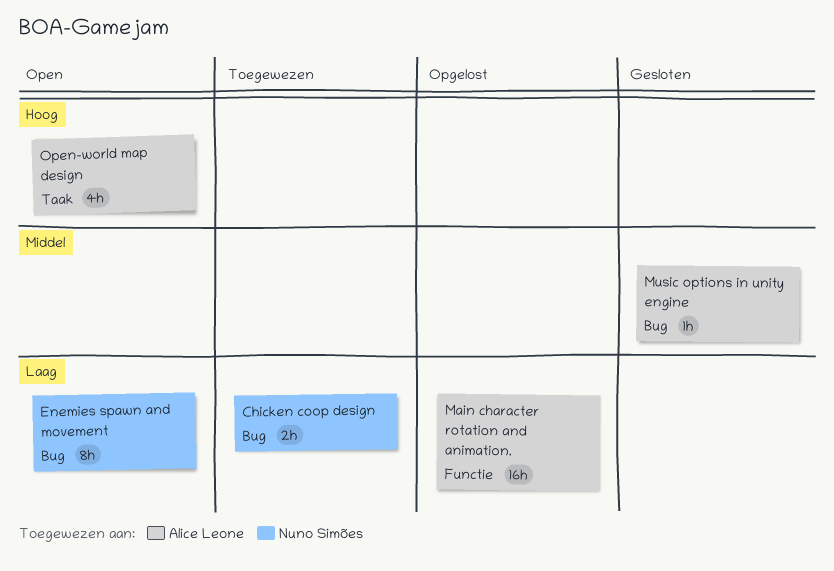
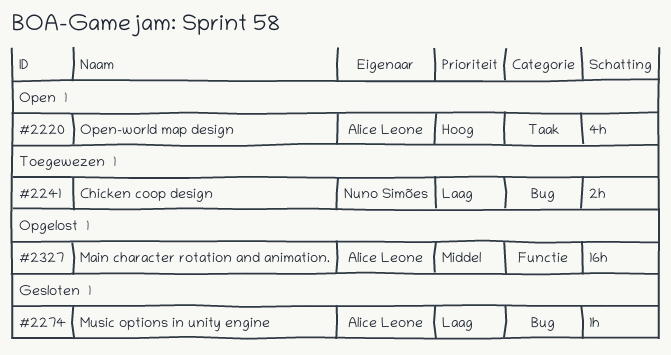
Enemies spawn and movement: present -> none
Main character rotation and animation., priority: Laag -> Middel
Music options in unity engine, priority: Middel -> Laag

